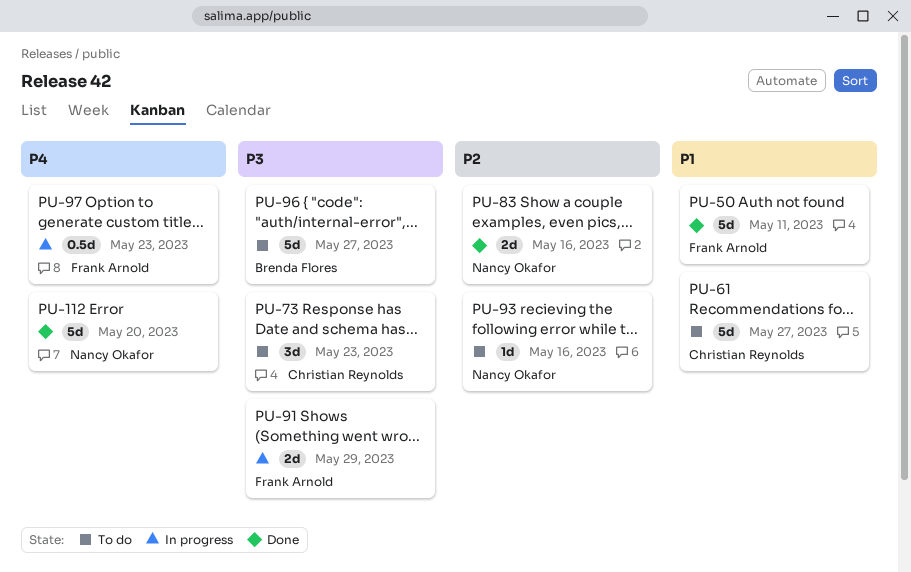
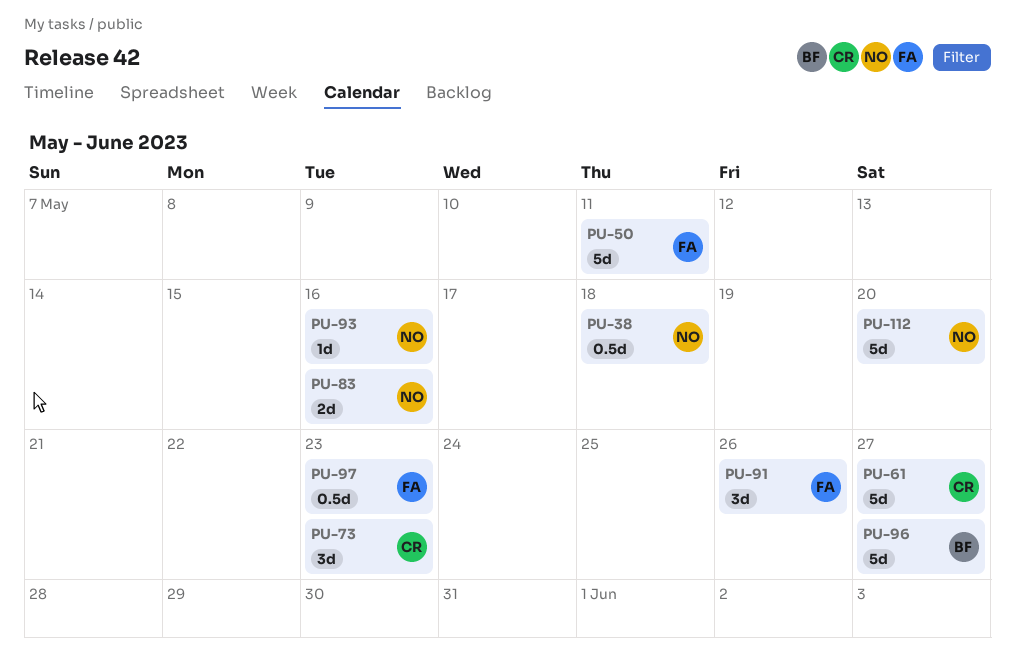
PU-38: none -> present
PU-91, estimate: 2d -> 3d
PU-91, due: May 29 -> May 26

